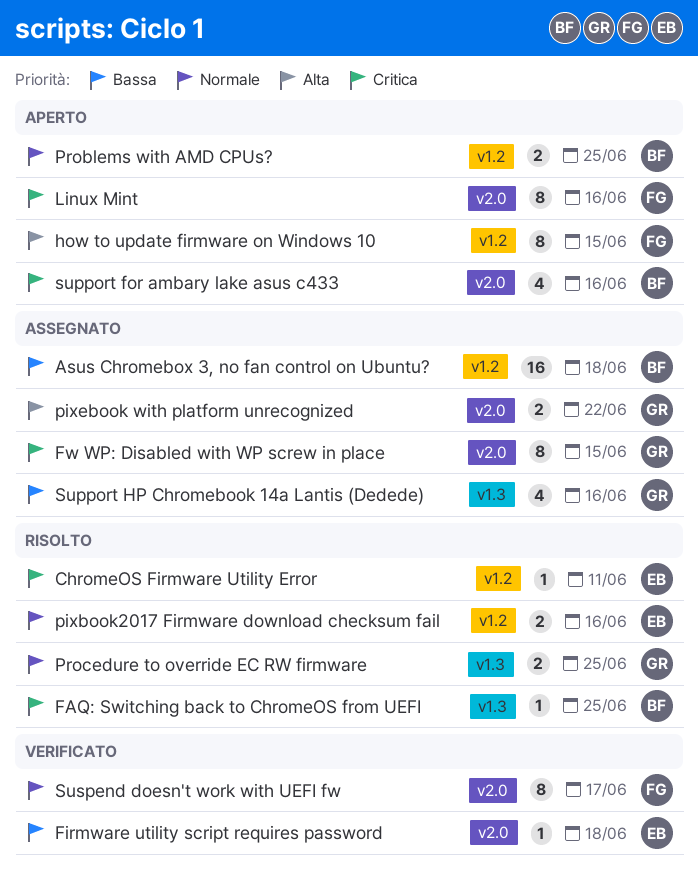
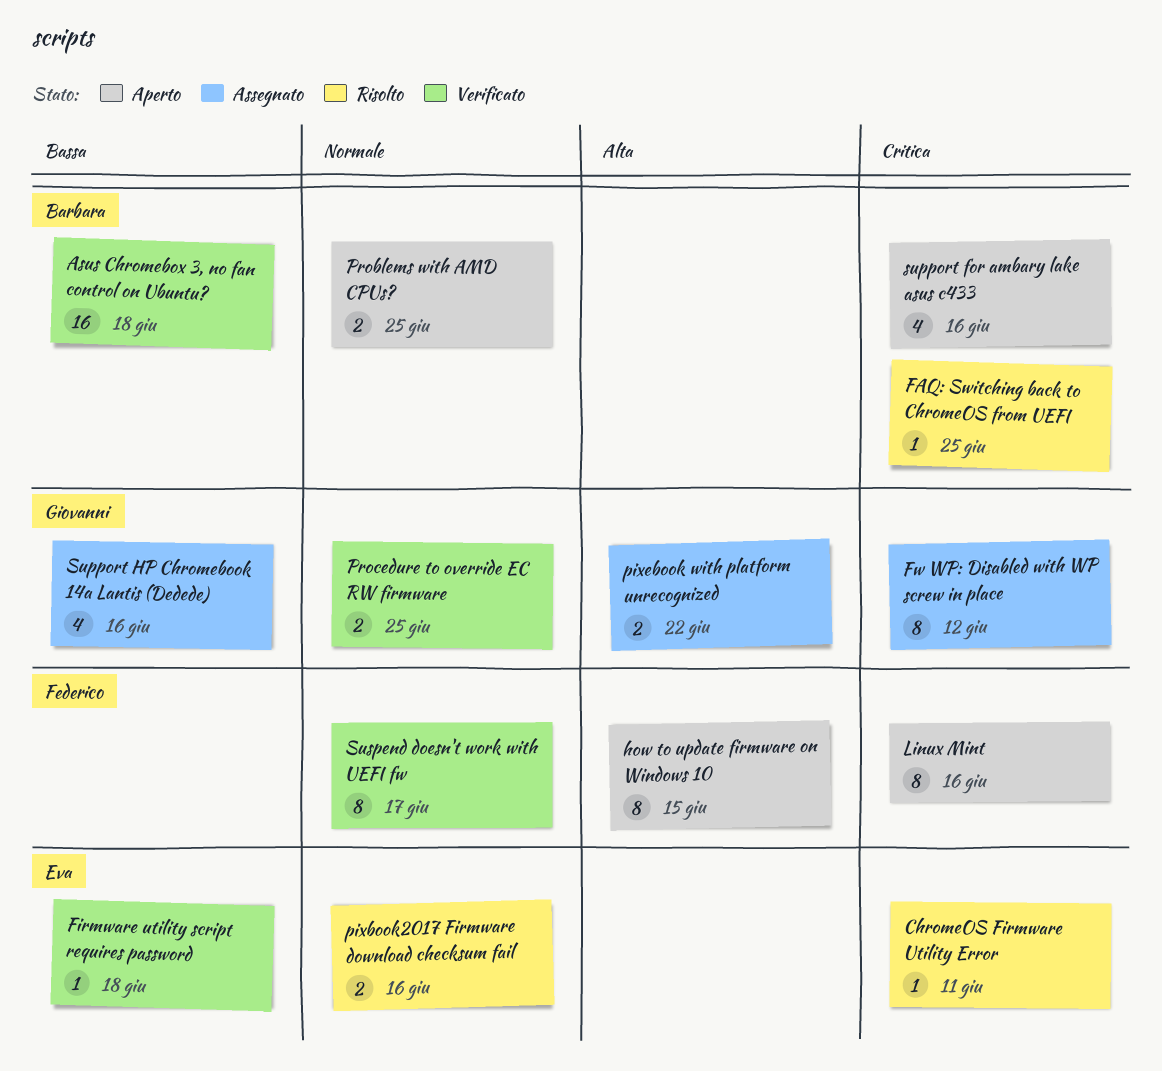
Asus Chromebox 3, no fan control on Ubuntu?, status: Assegnato -> Verificato
Fw WP: Disabled with WP screw in place, due: Jun 15 -> Jun 12
Procedure to override EC RW firmware, status: Risolto -> Verificato

